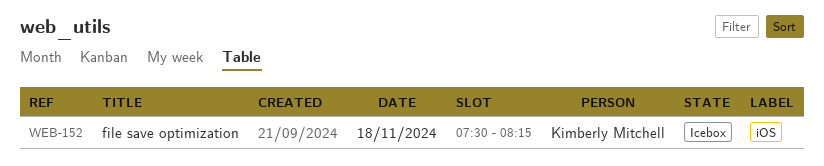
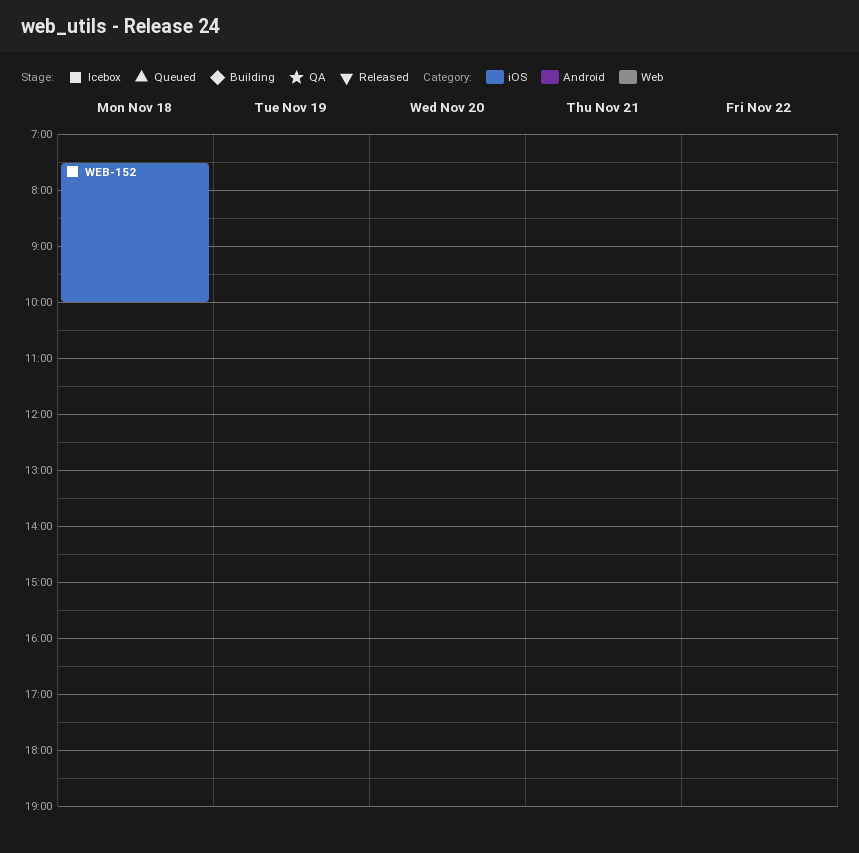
WEB-152, ends: 08:15 -> 10:00

